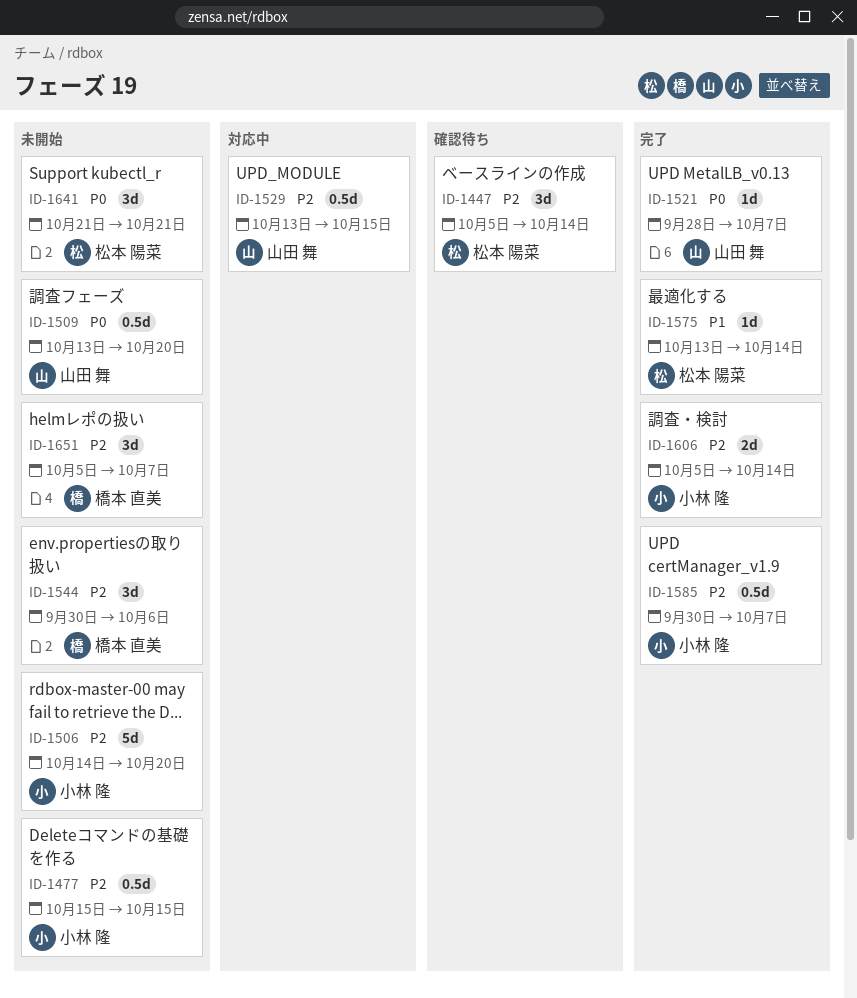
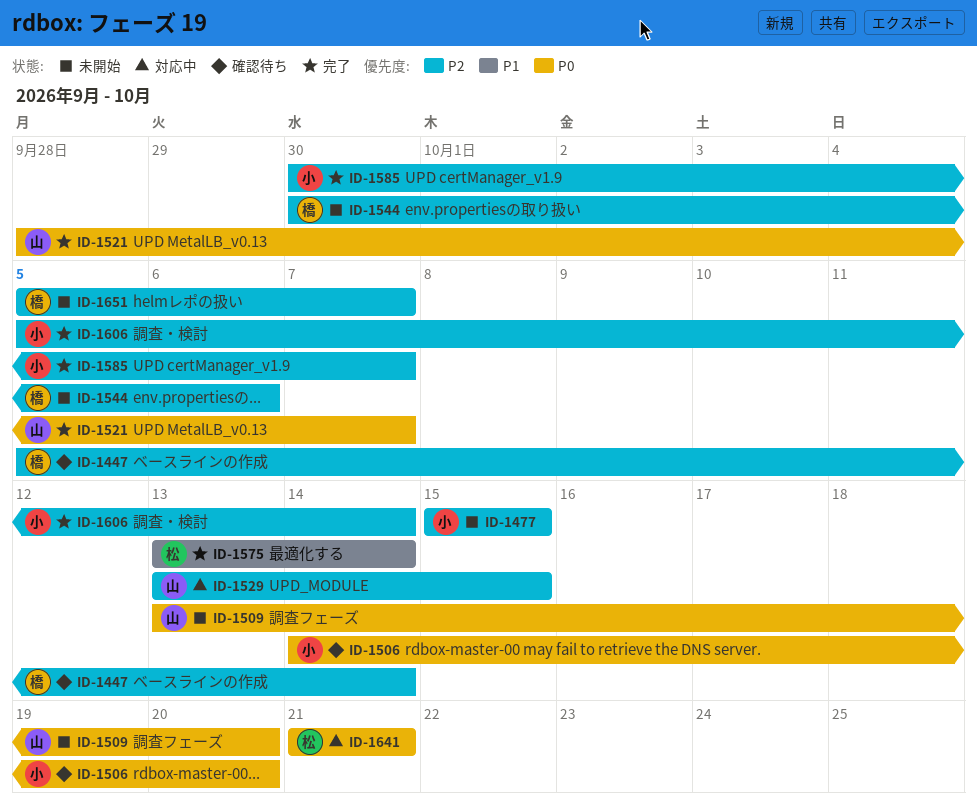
ID-1447, owner: 松本 陽菜 -> 橋本 直美
ID-1506, status: 未開始 -> 確認待ち
ID-1506, priority: P2 -> P0
ID-1641, status: 未開始 -> 対応中

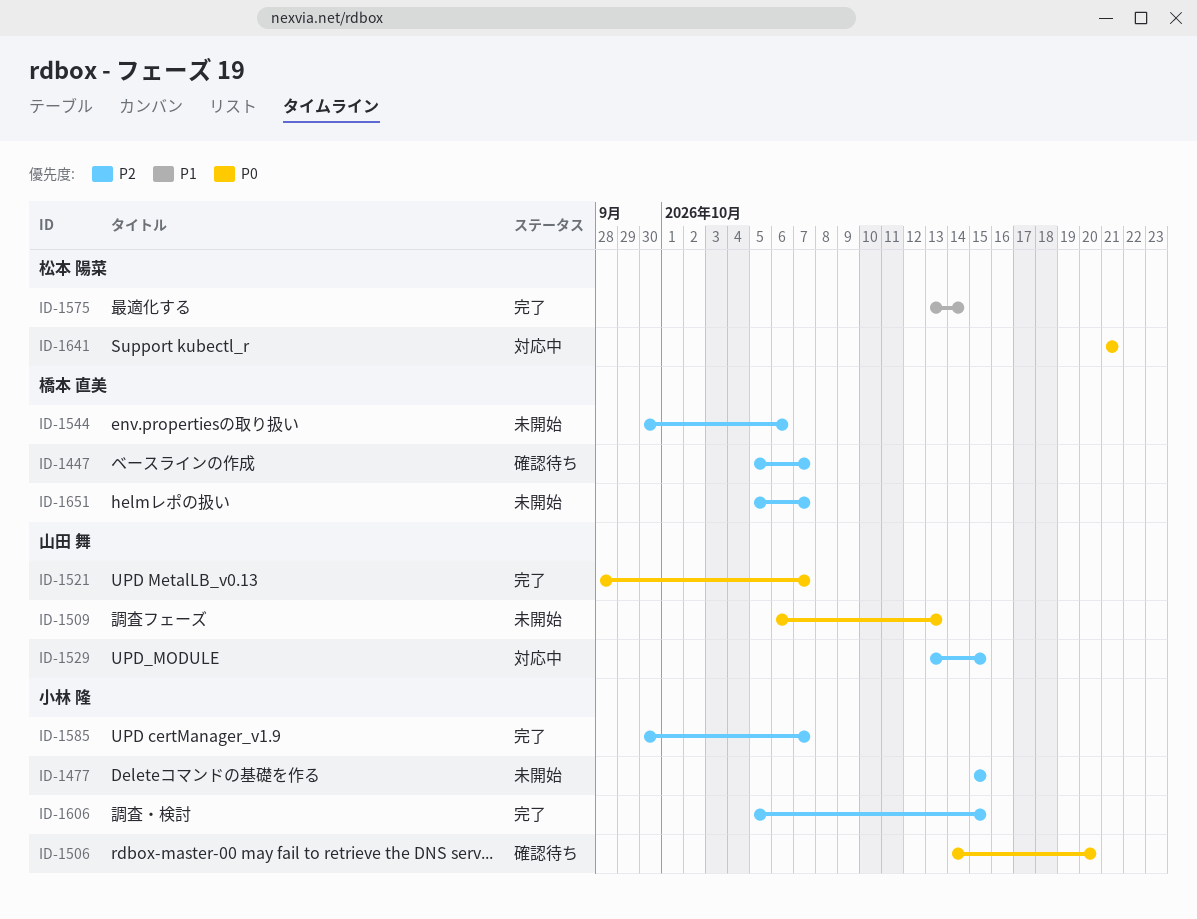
ID-1447, due: Oct 14 -> Oct 7
ID-1509, start: Oct 13 -> Oct 6
ID-1509, due: Oct 20 -> Oct 13
ID-1606, due: Oct 14 -> Oct 15

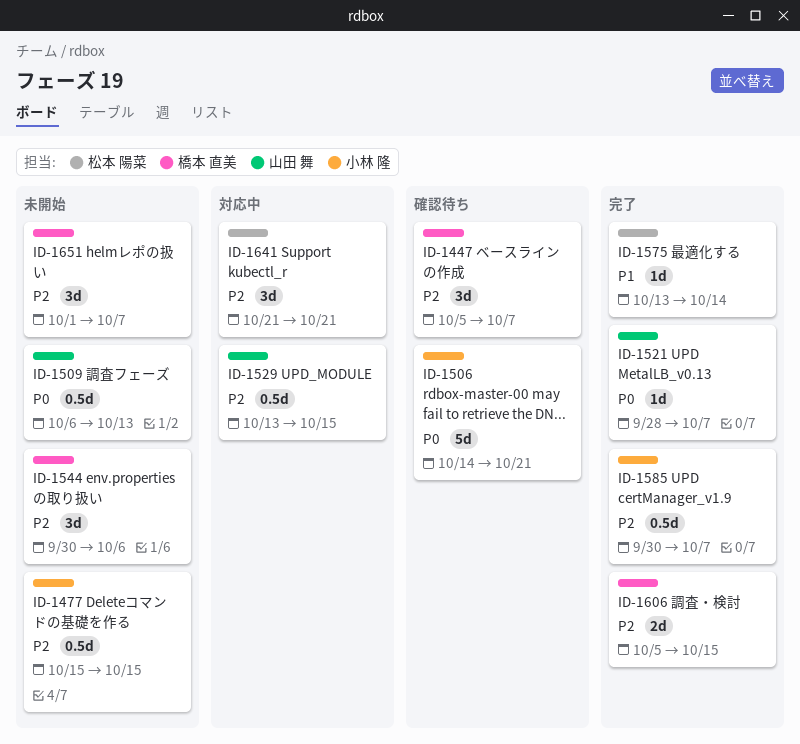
ID-1506, due: Oct 20 -> Oct 21
ID-1606, owner: 小林 隆 -> 橋本 直美
ID-1641, priority: P0 -> P2
ID-1651, start: Oct 5 -> Oct 1

